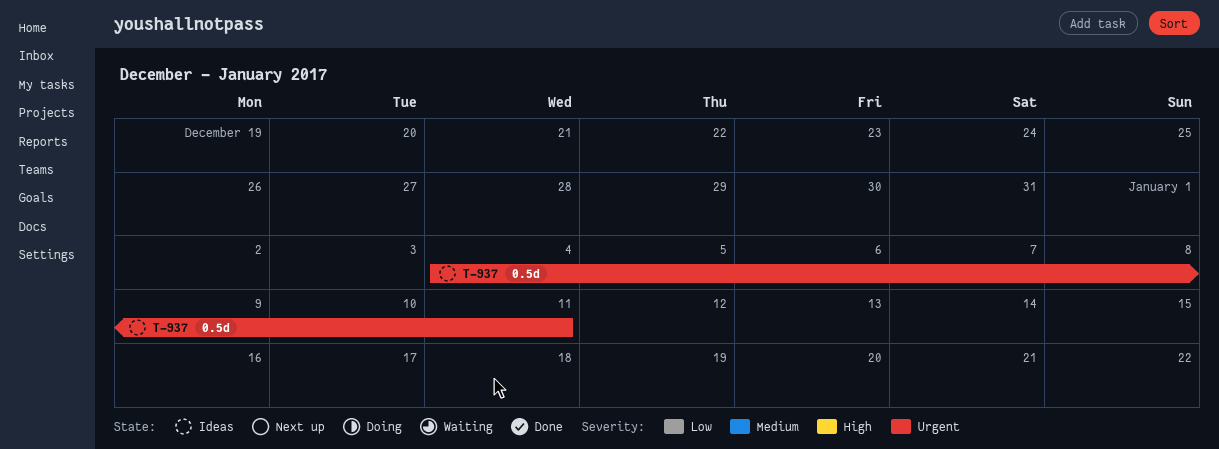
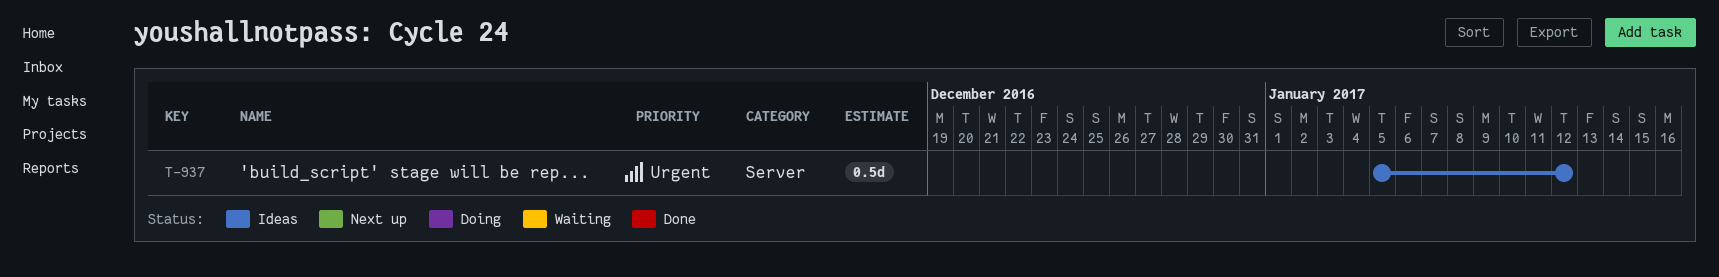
T-937, start: Jan 4 -> Jan 5
T-937, due: Jan 11 -> Jan 12

